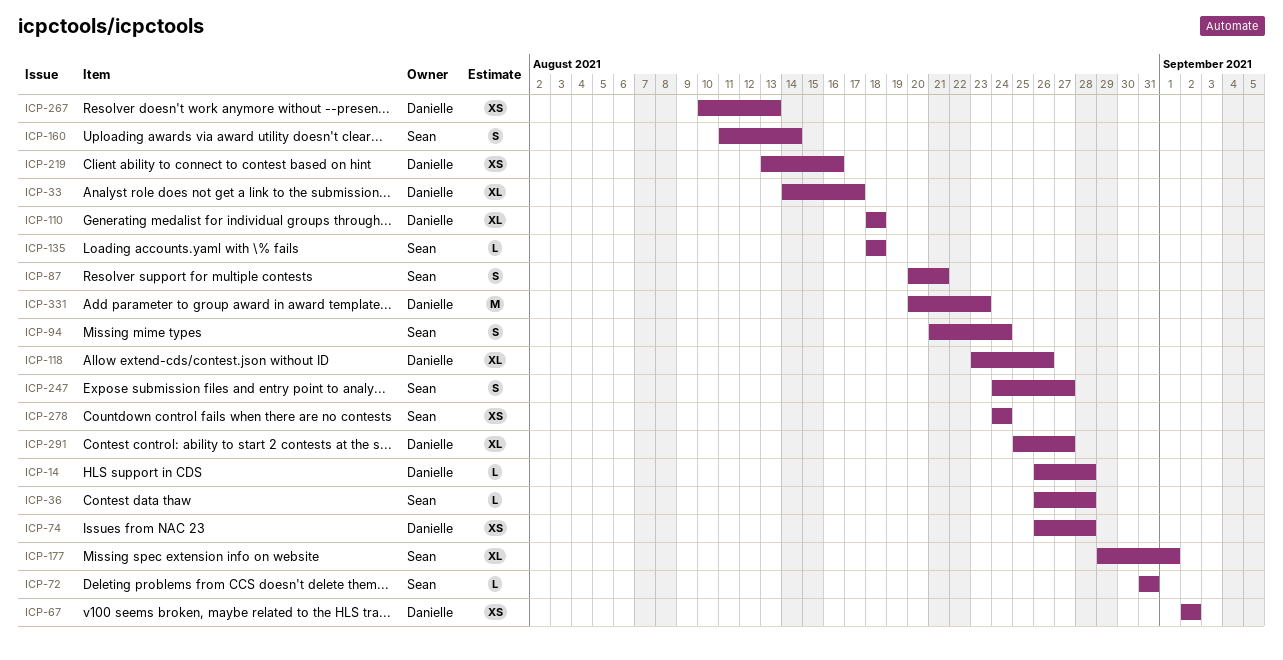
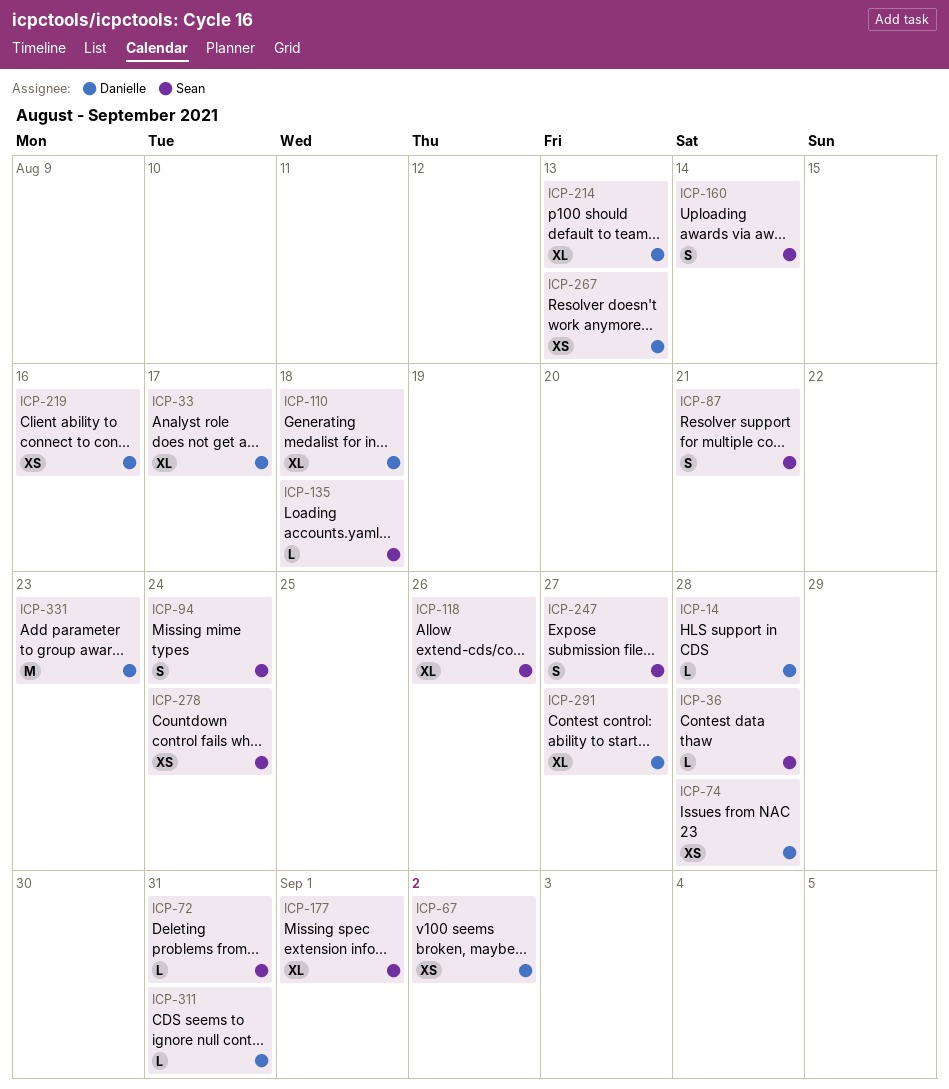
ICP-118, owner: Danielle -> Sean
ICP-214: none -> present
ICP-311: none -> present

